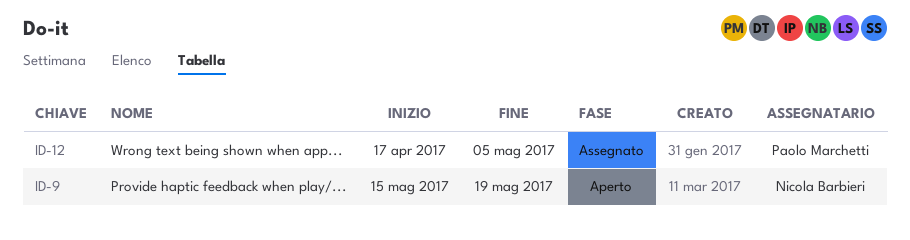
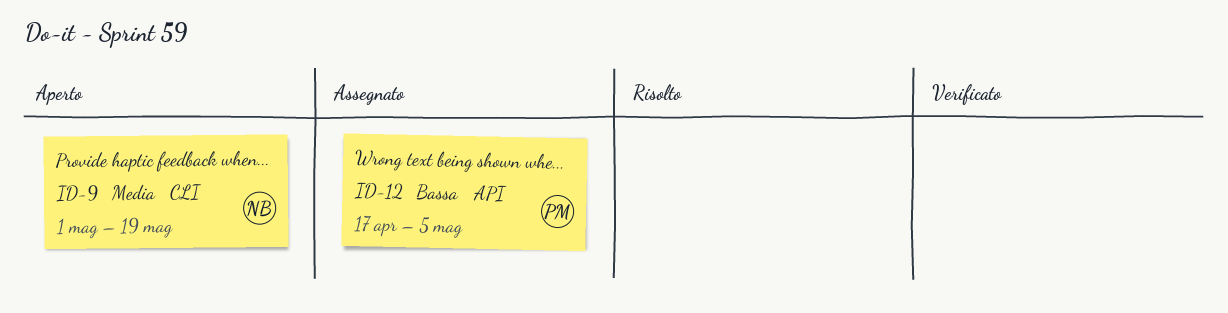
ID-9, start: May 15 -> May 1

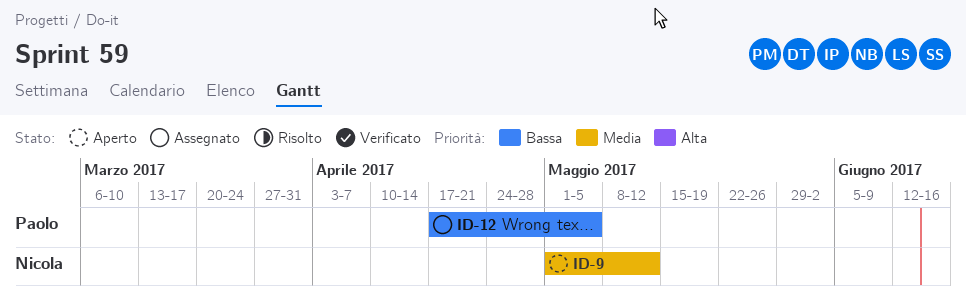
ID-9, due: May 19 -> May 12

